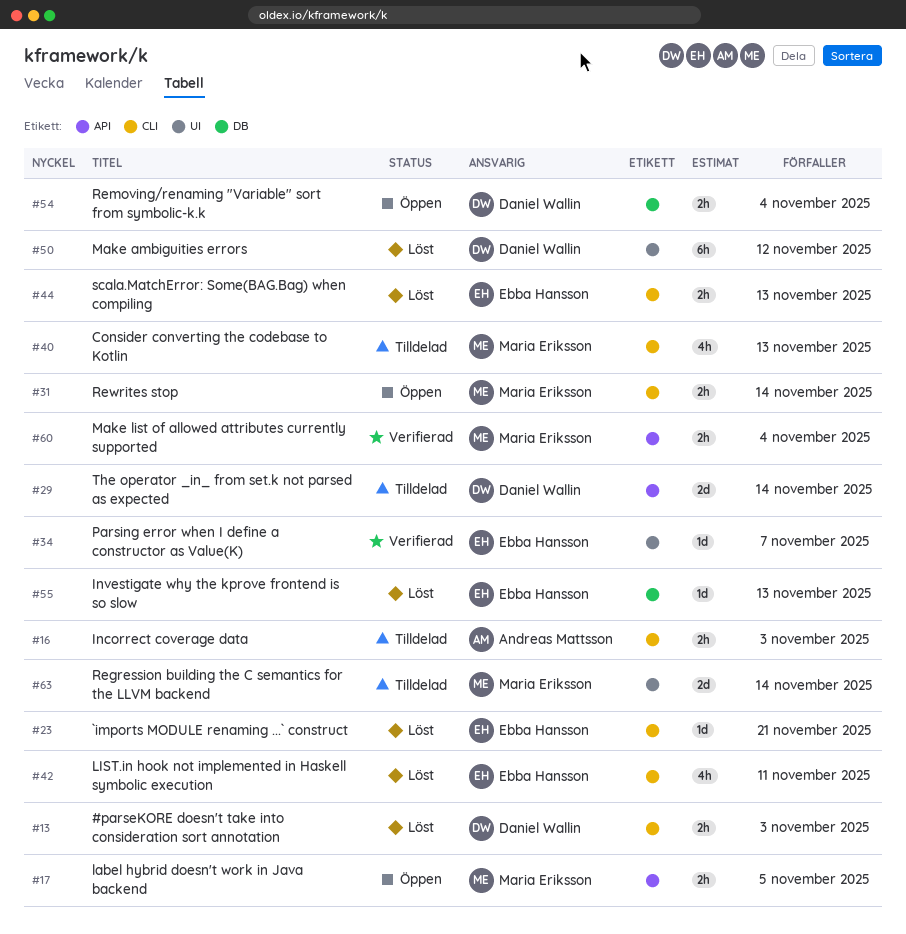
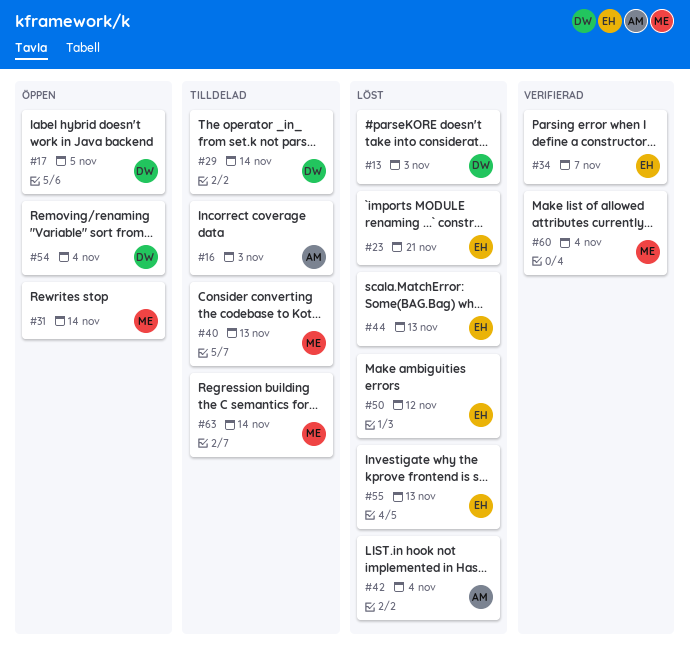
#17, owner: Maria Eriksson -> Daniel Wallin
#42, owner: Ebba Hansson -> Andreas Mattsson
#42, due: Nov 11 -> Nov 4
#50, owner: Daniel Wallin -> Ebba Hansson

